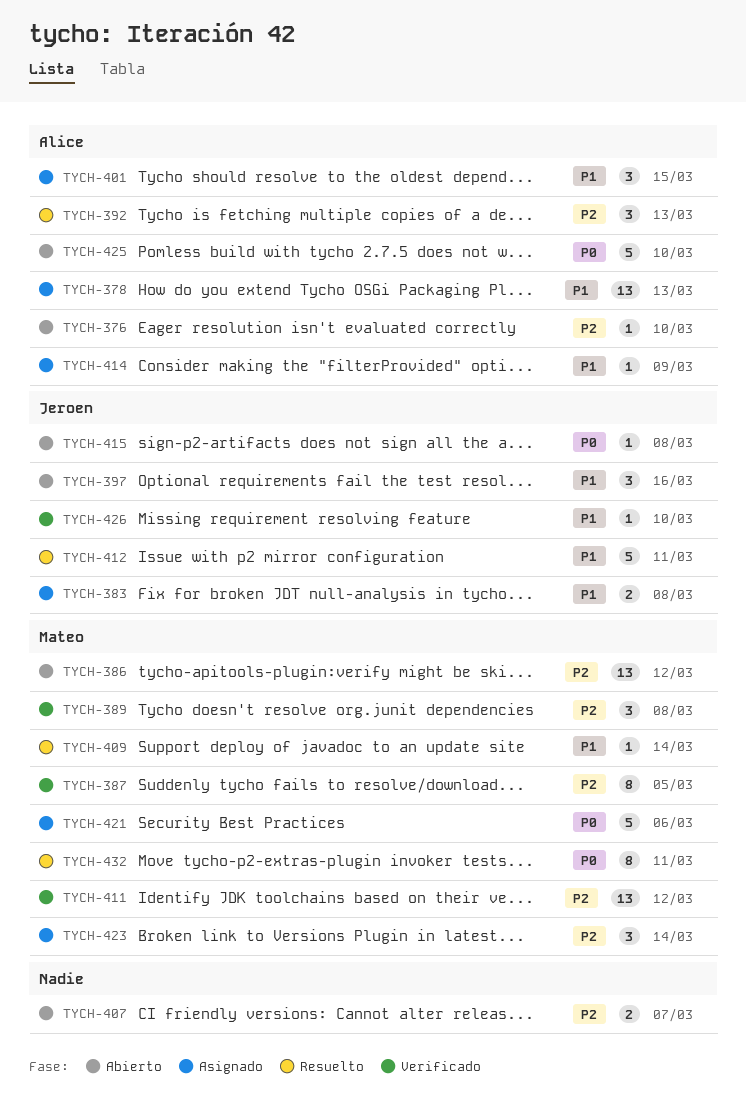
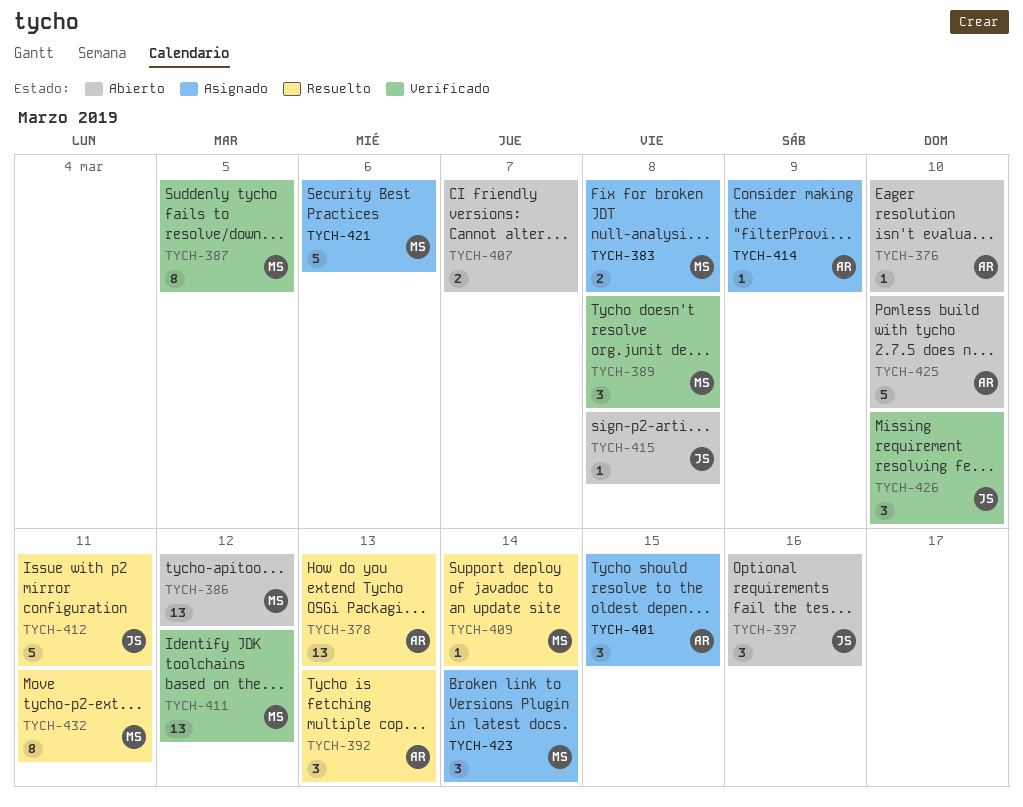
TYCH-378, status: Asignado -> Resuelto
TYCH-383, owner: Jeroen -> Mateo
TYCH-426, estimate: 1 -> 3

